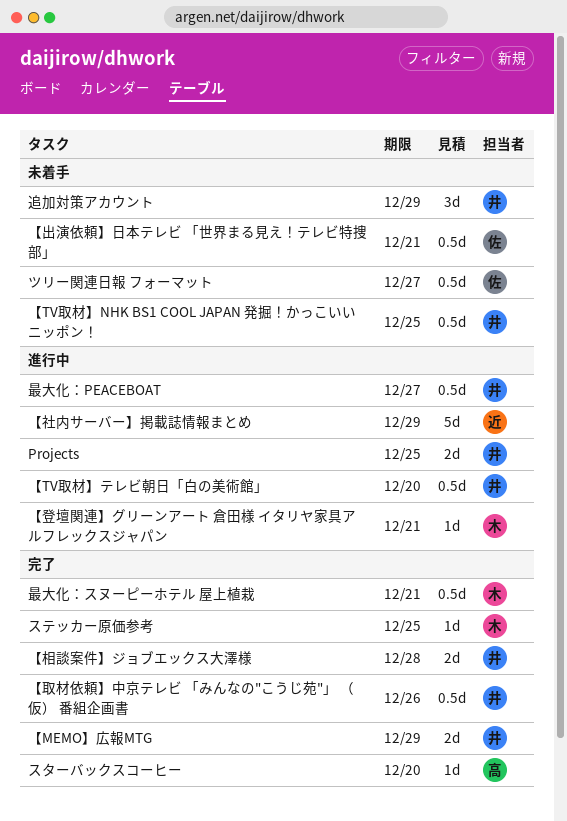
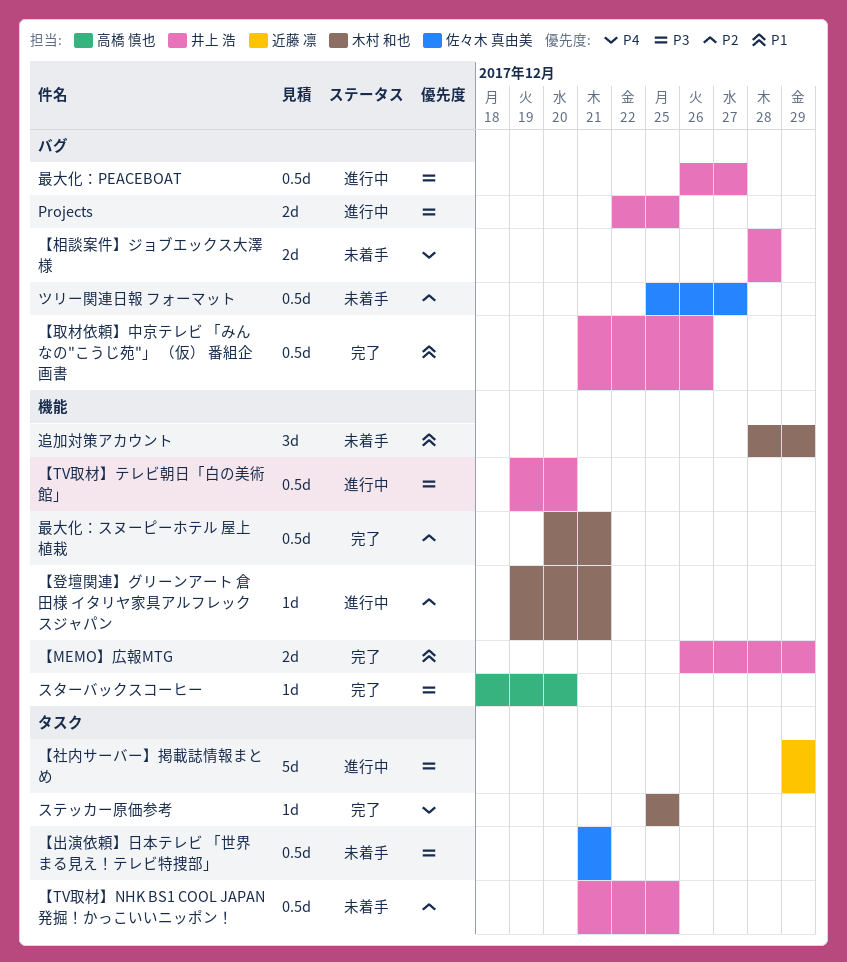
【相談案件】ジョブエックス大澤様, status: 完了 -> 未着手
追加対策アカウント, owner: 井上 浩 -> 木村 和也

